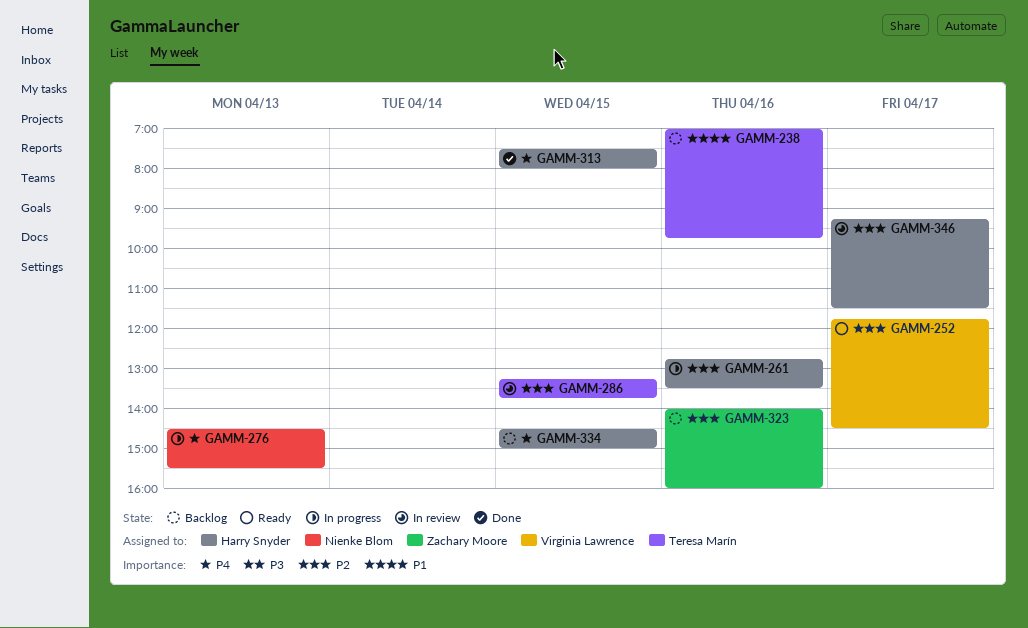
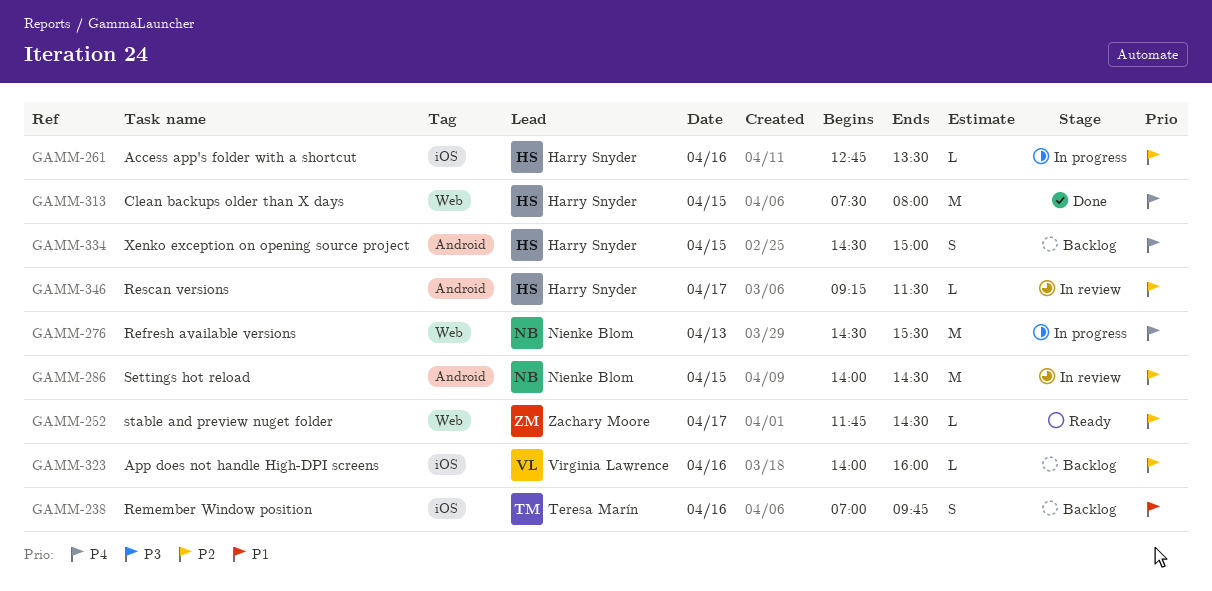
GAMM-252, owner: Virginia Lawrence -> Zachary Moore
GAMM-286, owner: Teresa Marín -> Nienke Blom
GAMM-286, begins: 13:15 -> 14:00
GAMM-286, ends: 13:45 -> 14:30
GAMM-323, owner: Zachary Moore -> Virginia Lawrence

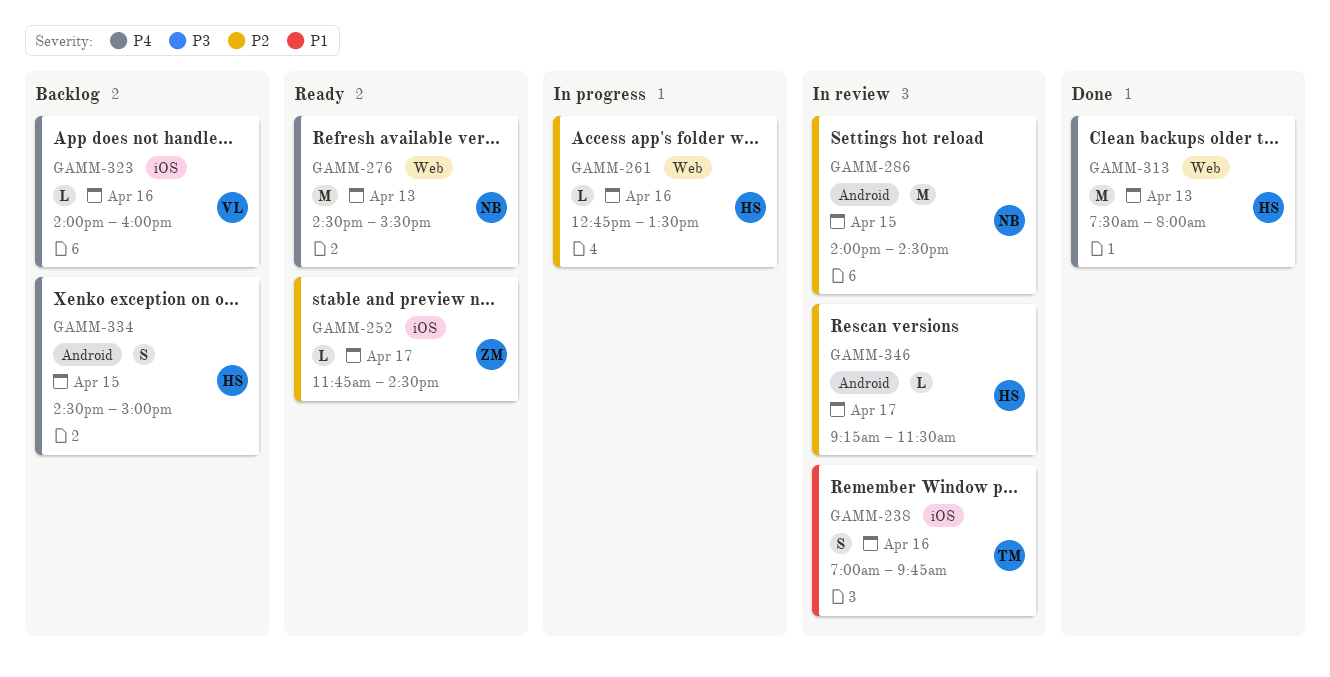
GAMM-238, status: Backlog -> In review
GAMM-252, label: Web -> iOS
GAMM-261, label: iOS -> Web
GAMM-276, status: In progress -> Ready
GAMM-313, day: Apr 15 -> Apr 13
GAMM-323, priority: P2 -> P4

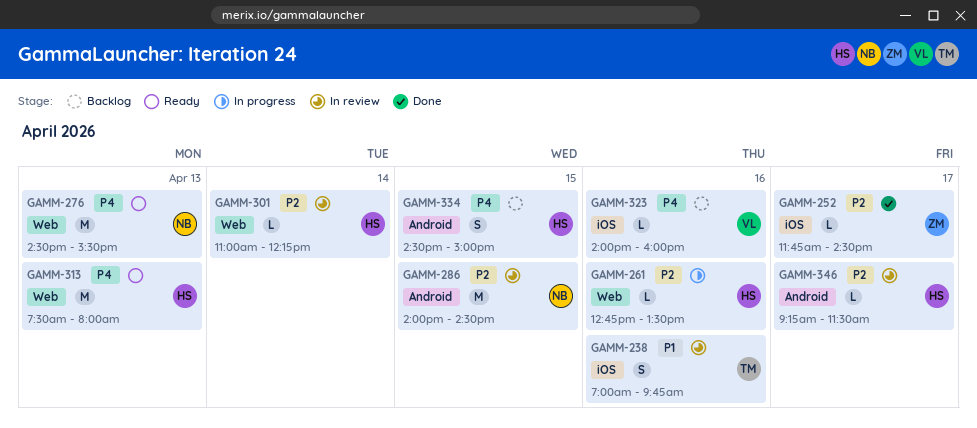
GAMM-252, status: Ready -> Done
GAMM-301: none -> present
GAMM-313, status: Done -> Ready

